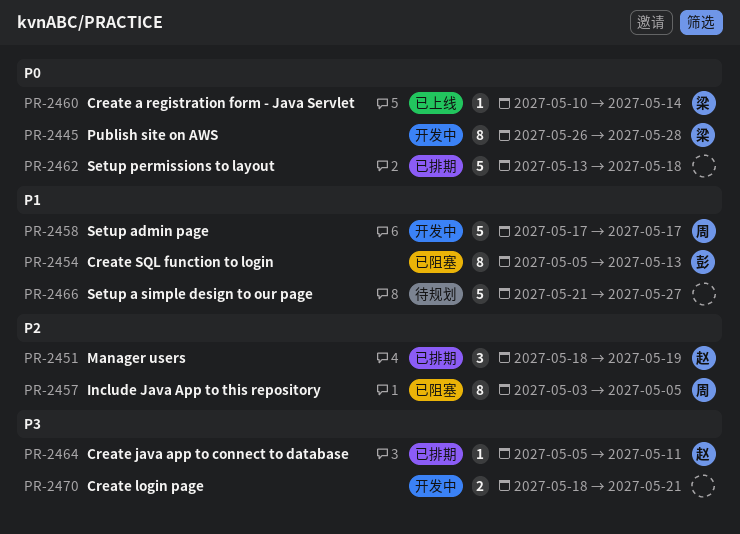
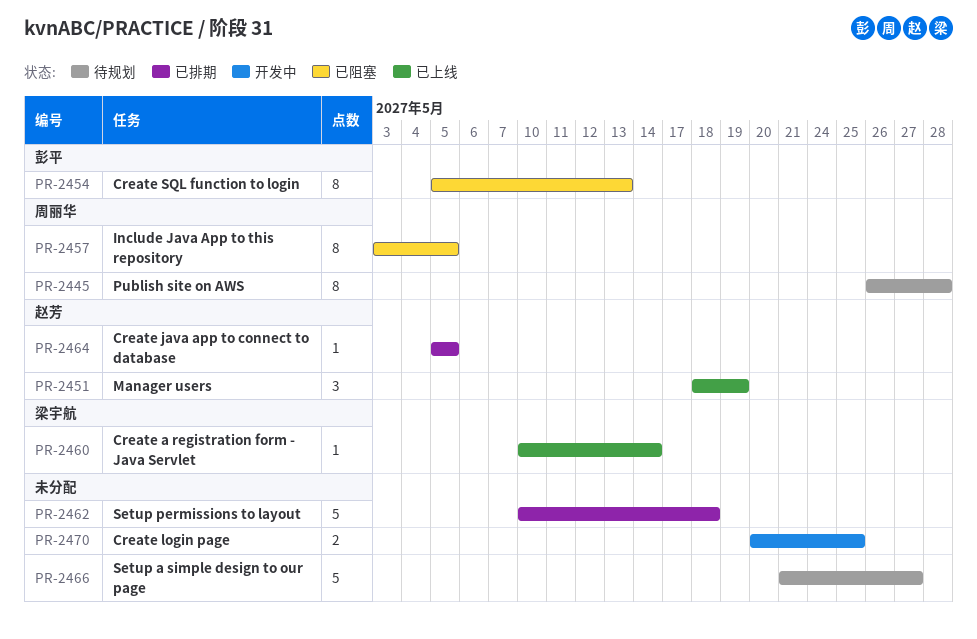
PR-2445, status: 开发中 -> 待规划
PR-2445, owner: 梁宇航 -> 周丽华
PR-2451, status: 已排期 -> 已上线
PR-2458: present -> none
PR-2462, start: May 13 -> May 10
PR-2464, due: May 11 -> May 5
PR-2470, start: May 18 -> May 20
PR-2470, due: May 21 -> May 25

